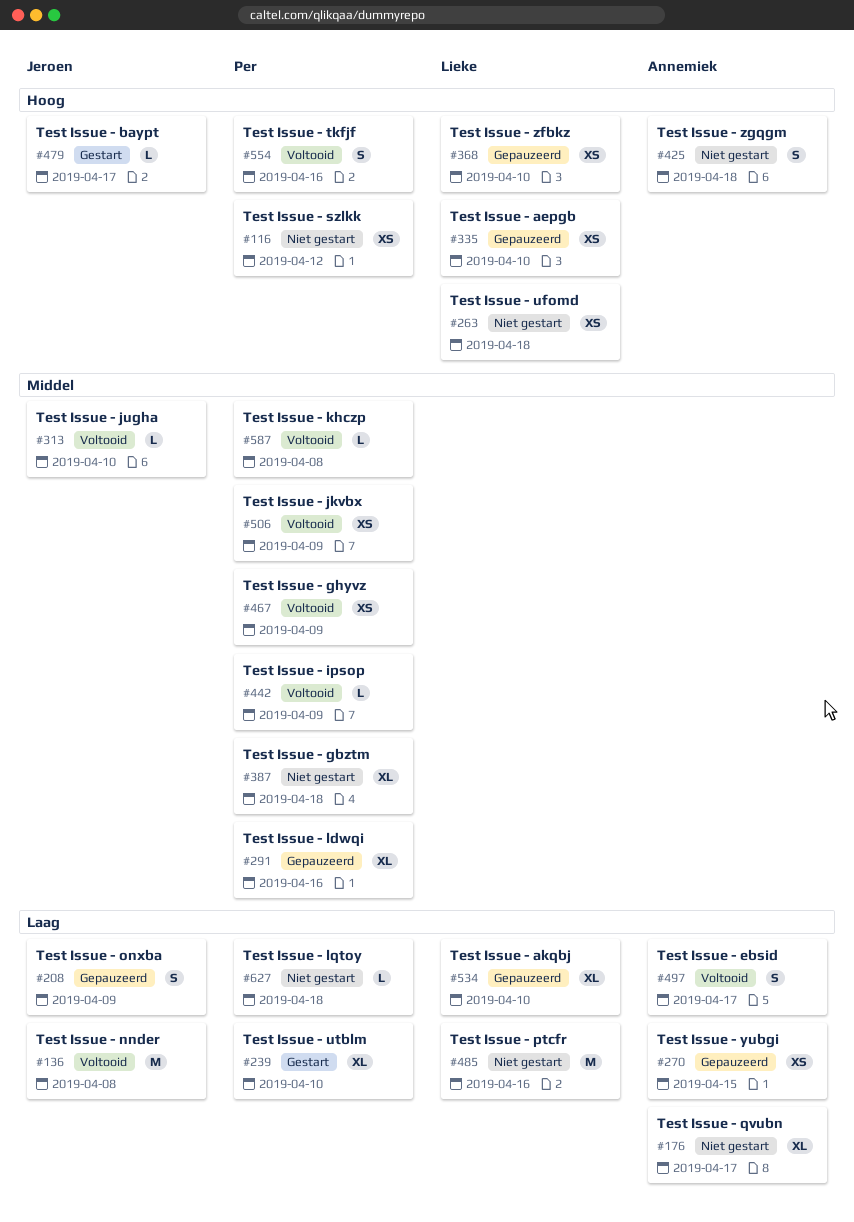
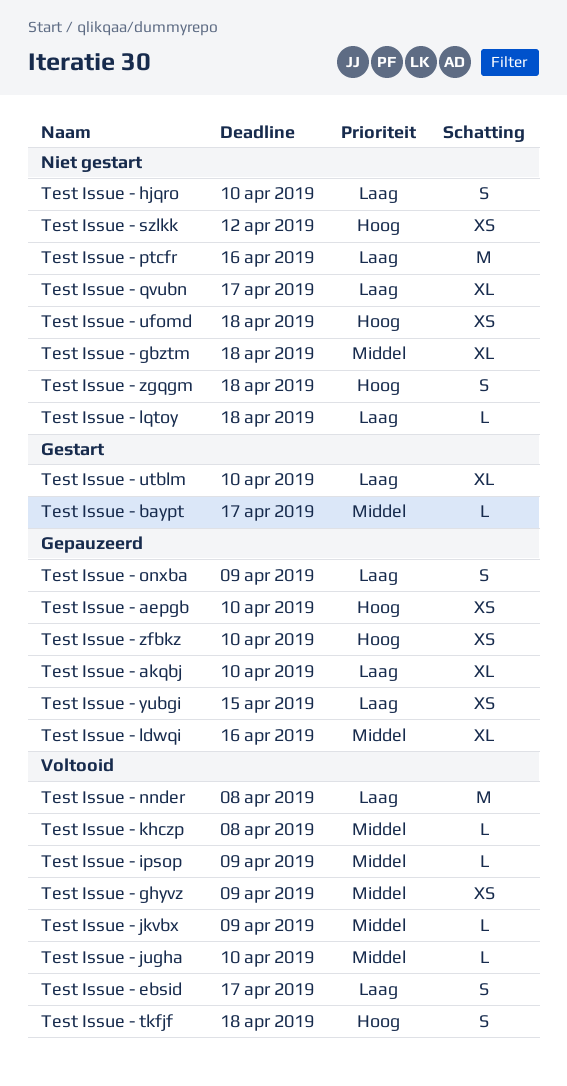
Test Issue - baypt, priority: Hoog -> Middel
Test Issue - hjqro: none -> present
Test Issue - jkvbx, estimate: XS -> L
Test Issue - tkfjf, due: Apr 16 -> Apr 18

